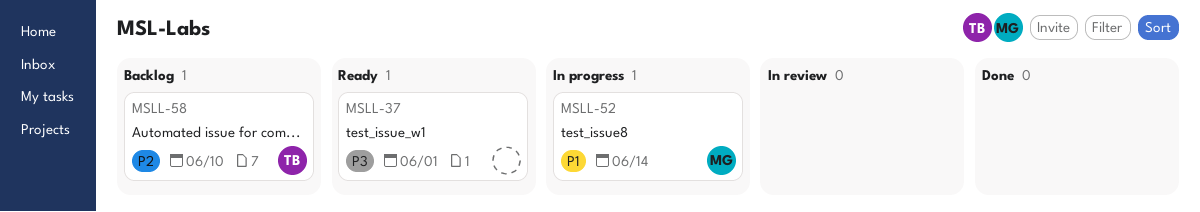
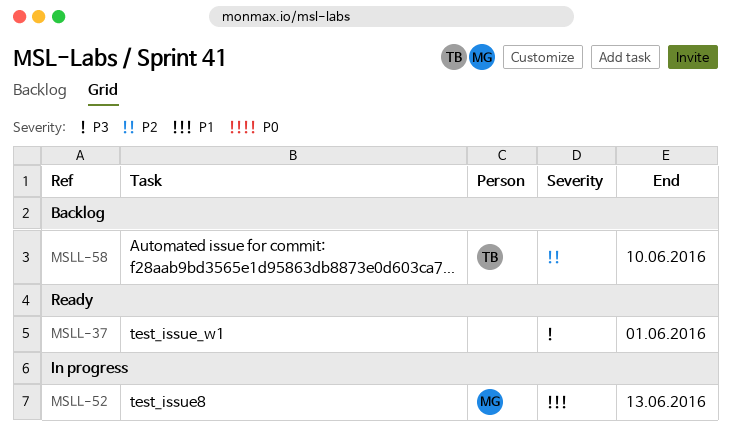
MSLL-52, due: Jun 14 -> Jun 13

